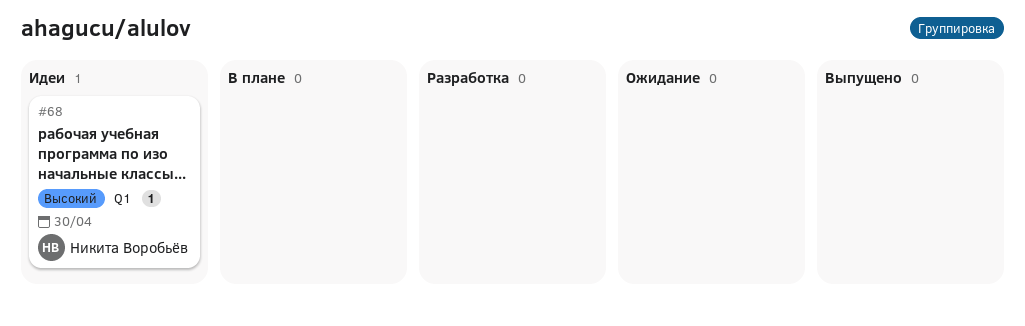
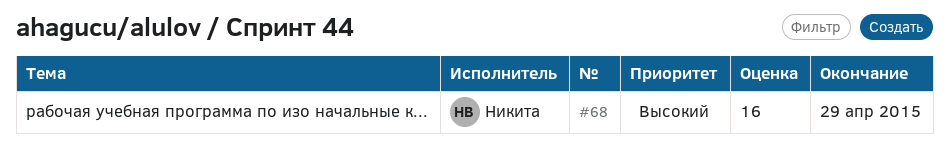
#68, estimate: 1 -> 16
#68, due: Apr 30 -> Apr 29

